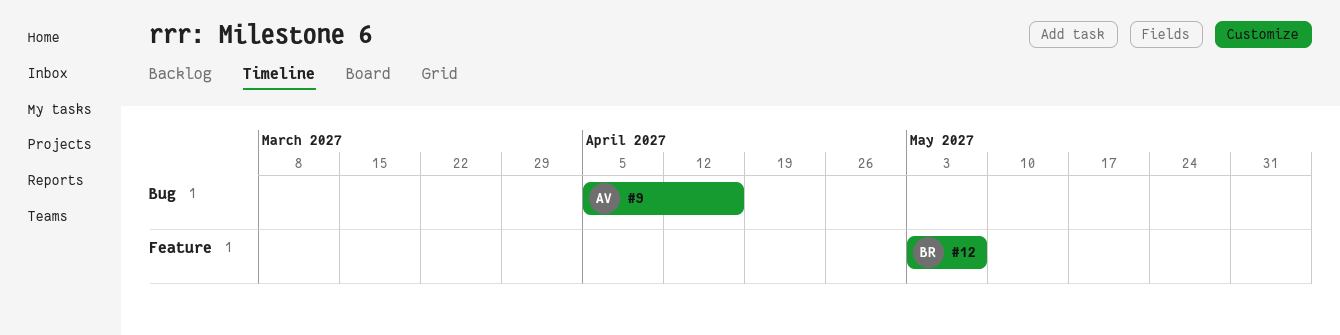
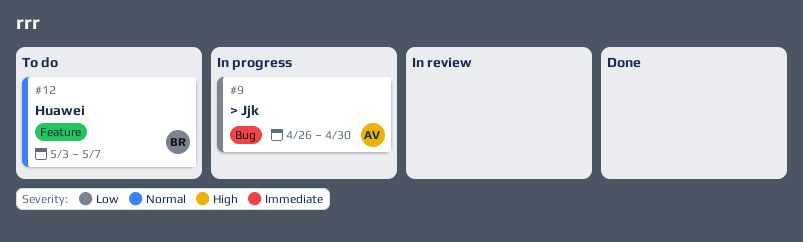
#9, start: Apr 5 -> Apr 26
#9, due: Apr 16 -> Apr 30

